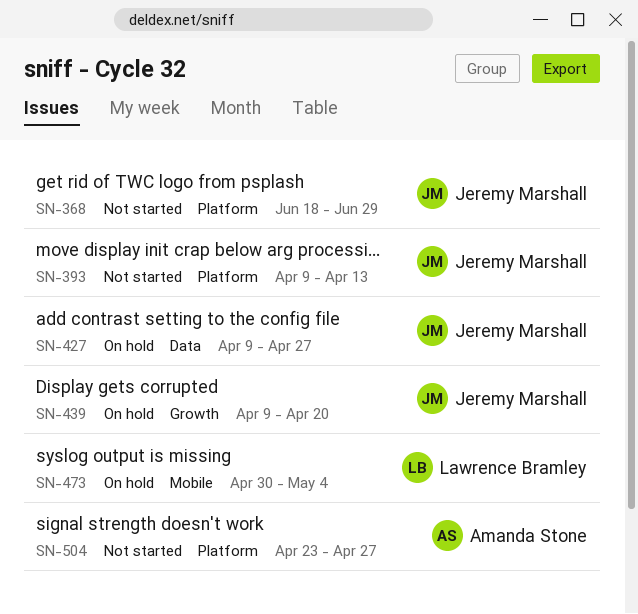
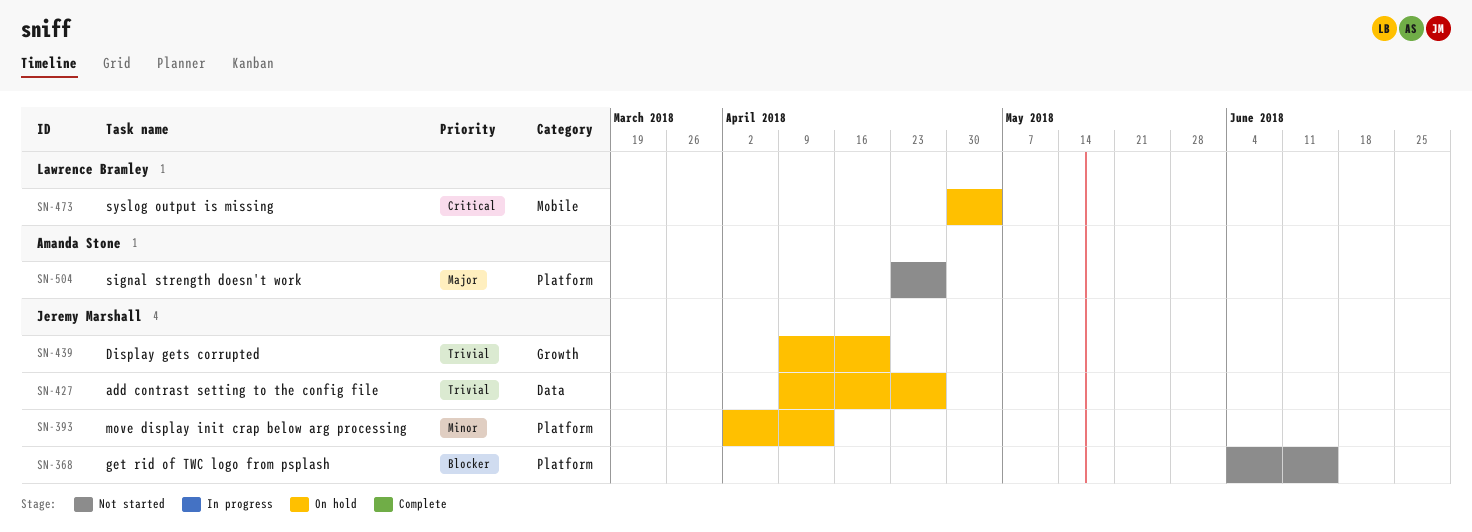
SN-368, start: Jun 18 -> Jun 4
SN-368, due: Jun 29 -> Jun 15
SN-393, status: Not started -> On hold
SN-393, start: Apr 9 -> Apr 2

